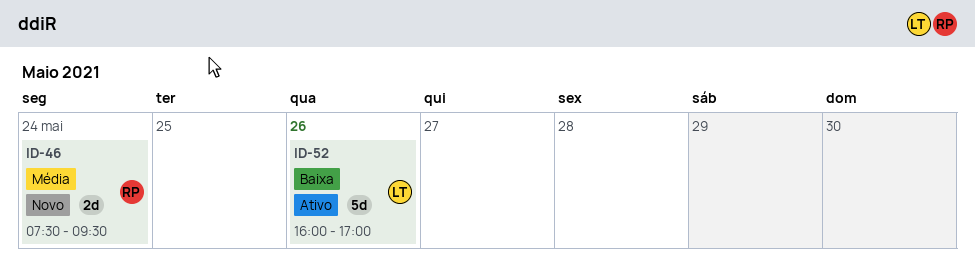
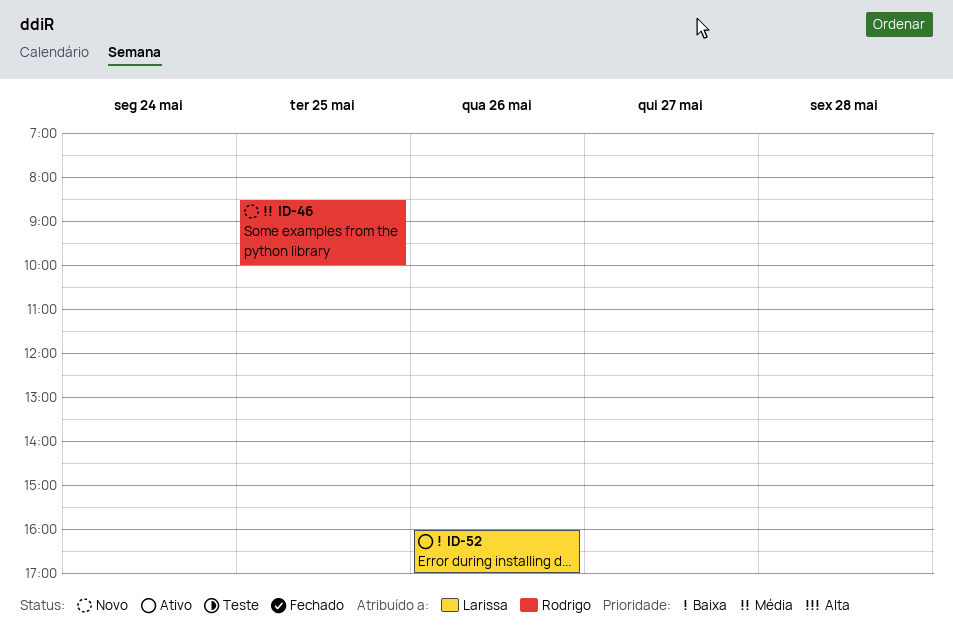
ID-46, day: May 24 -> May 25
ID-46, begins: 07:30 -> 08:30
ID-46, ends: 09:30 -> 10:00

